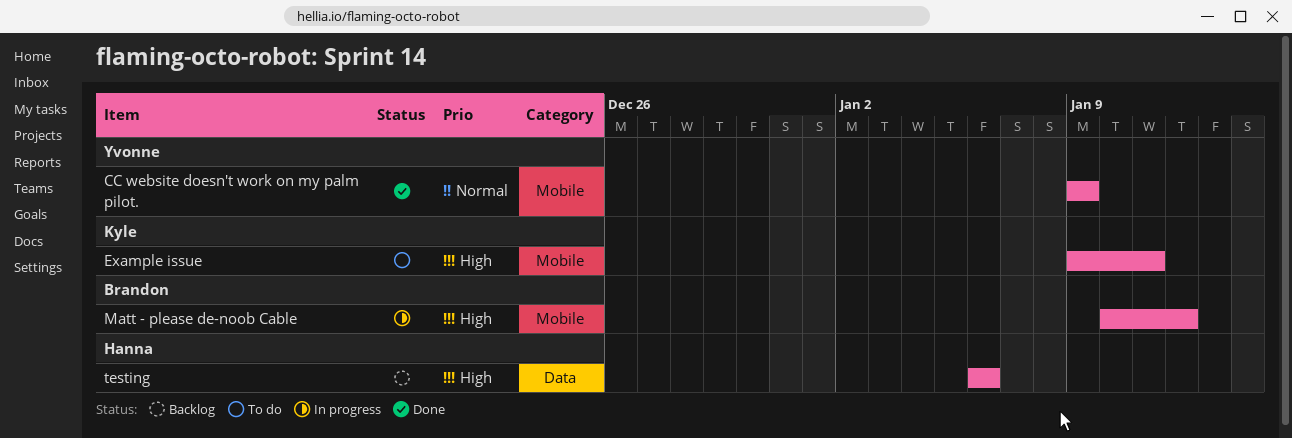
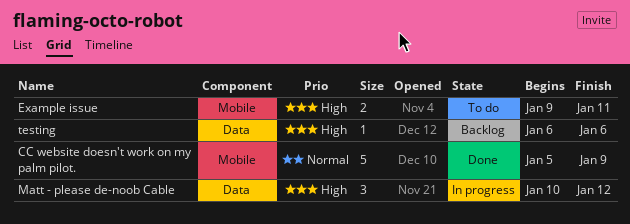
CC website doesn't work on my palm pilot., start: Jan 9 -> Jan 5
Matt - please de-noob Cable, label: Mobile -> Data

